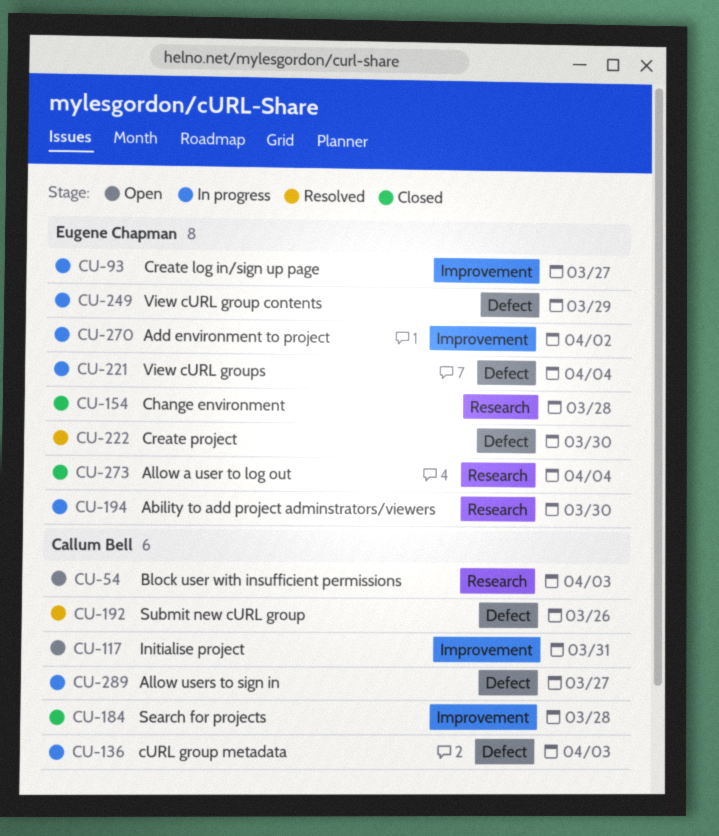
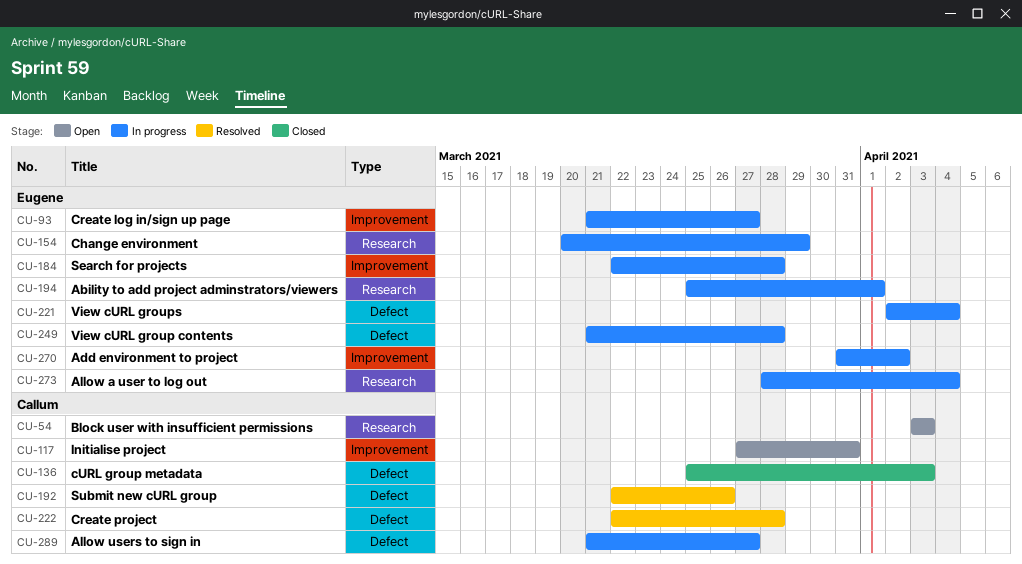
CU-136, status: In progress -> Closed
CU-154, status: Closed -> In progress
CU-154, due: Mar 28 -> Mar 29
CU-184, status: Closed -> In progress
CU-184, owner: Callum Bell -> Eugene Chapman
CU-194, due: Mar 30 -> Apr 1
CU-222, owner: Eugene Chapman -> Callum Bell
CU-222, due: Mar 30 -> Mar 28
CU-249, due: Mar 29 -> Mar 28
CU-273, status: Closed -> In progress

